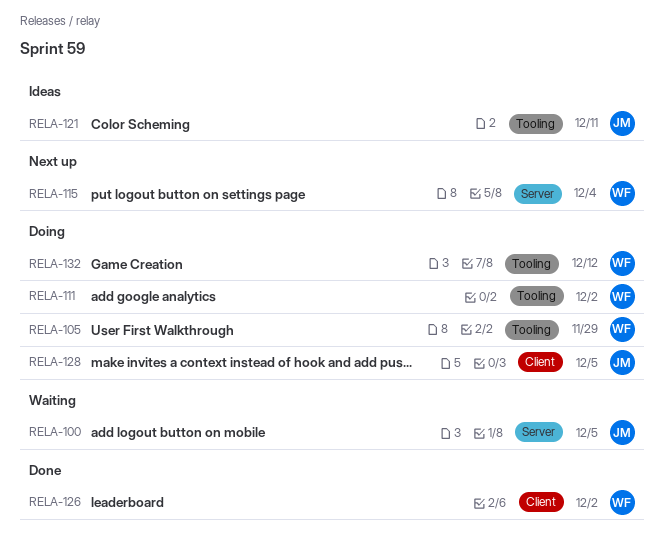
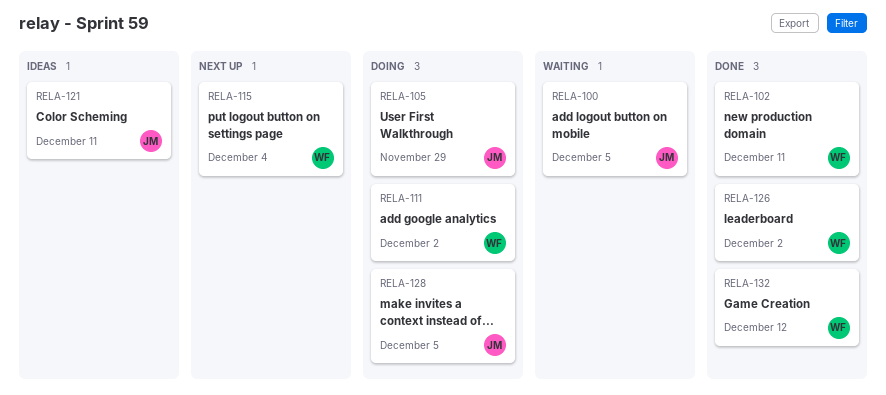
RELA-102: none -> present
RELA-105, owner: WF -> JM
RELA-132, status: Doing -> Done

